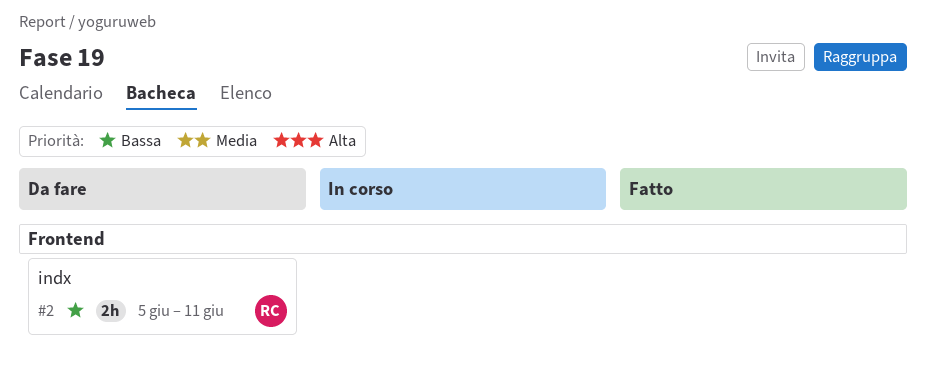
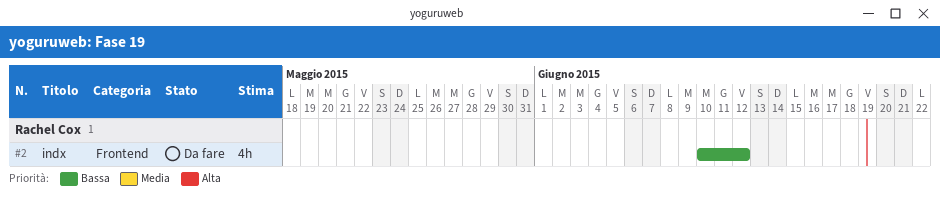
#2, estimate: 2h -> 4h
#2, start: Jun 5 -> Jun 10
#2, due: Jun 11 -> Jun 12

